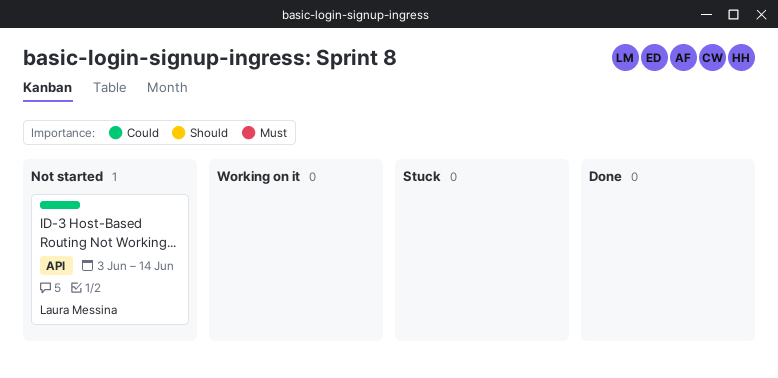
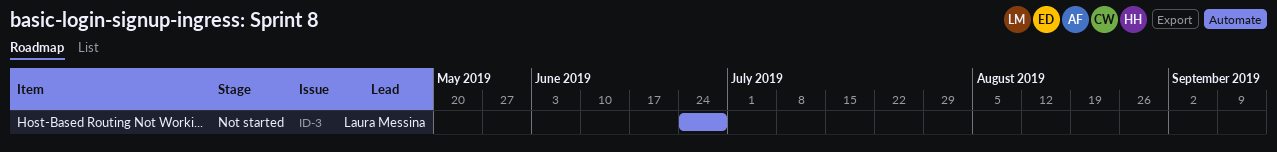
ID-3, start: Jun 3 -> Jun 24
ID-3, due: Jun 14 -> Jun 28

